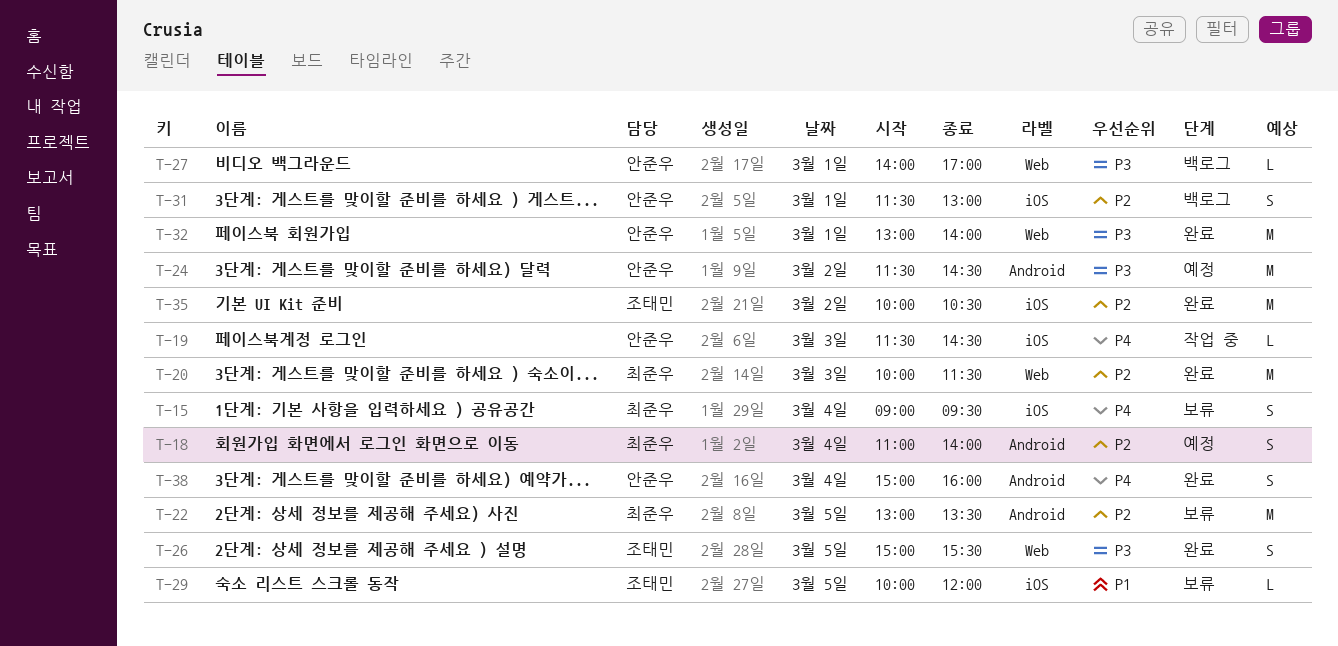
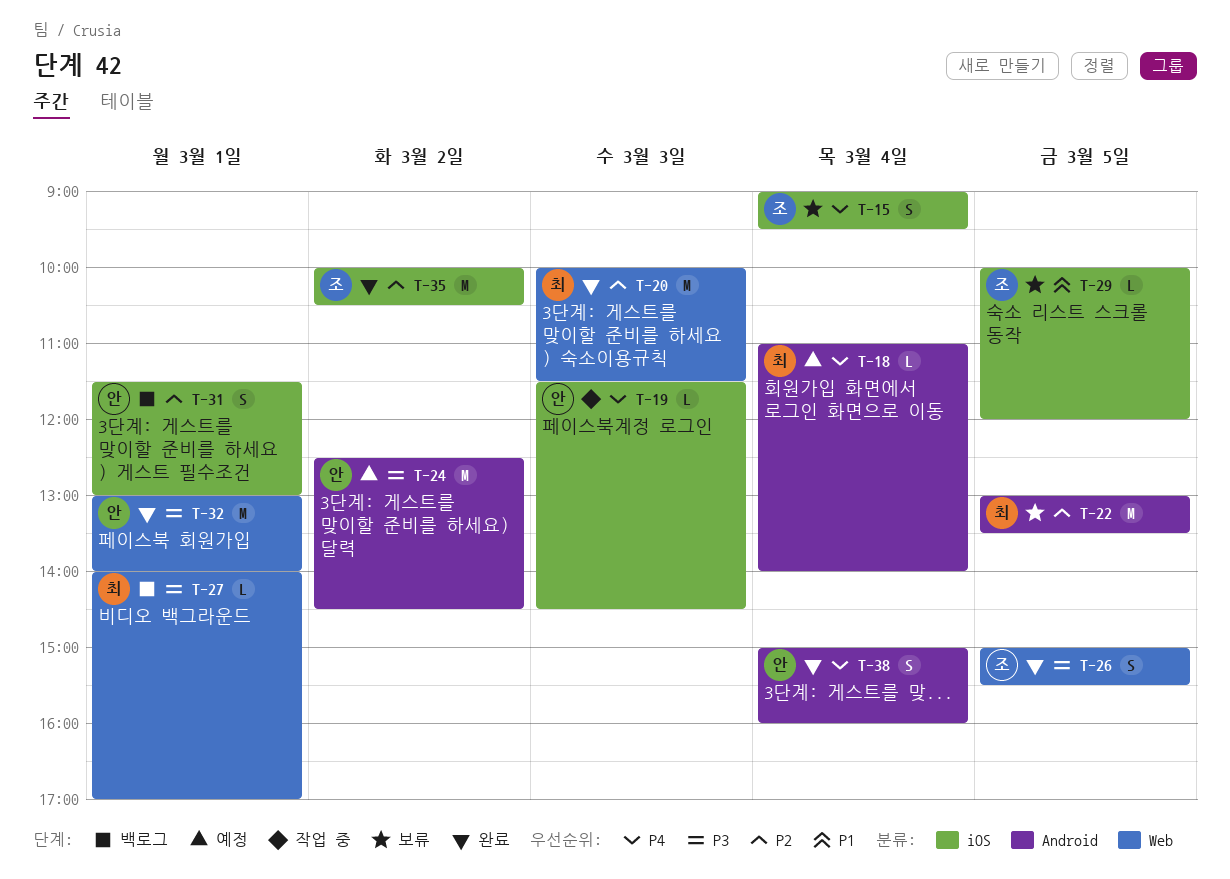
T-15, owner: 최준우 -> 조태민
T-18, priority: P2 -> P4
T-18, estimate: S -> L
T-24, begins: 11:30 -> 12:30
T-27, owner: 안준우 -> 최준우

